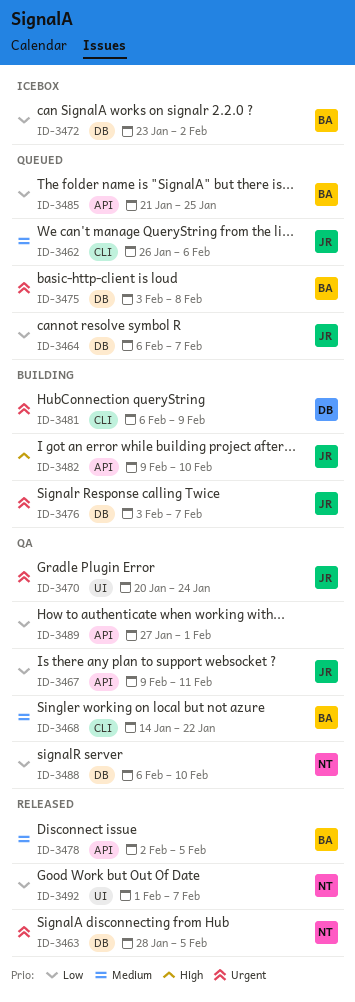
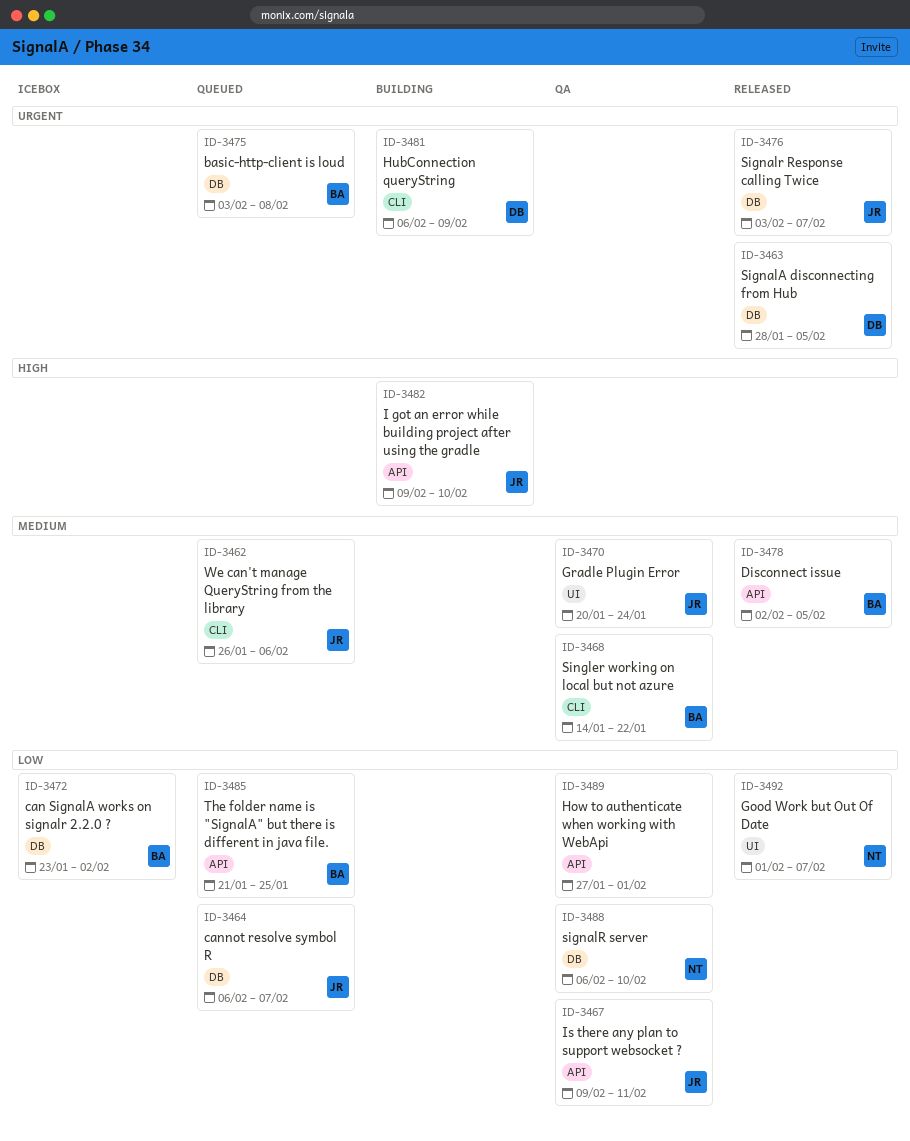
ID-3463, owner: NT -> DB
ID-3470, priority: Urgent -> Medium
ID-3476, status: Building -> Released

